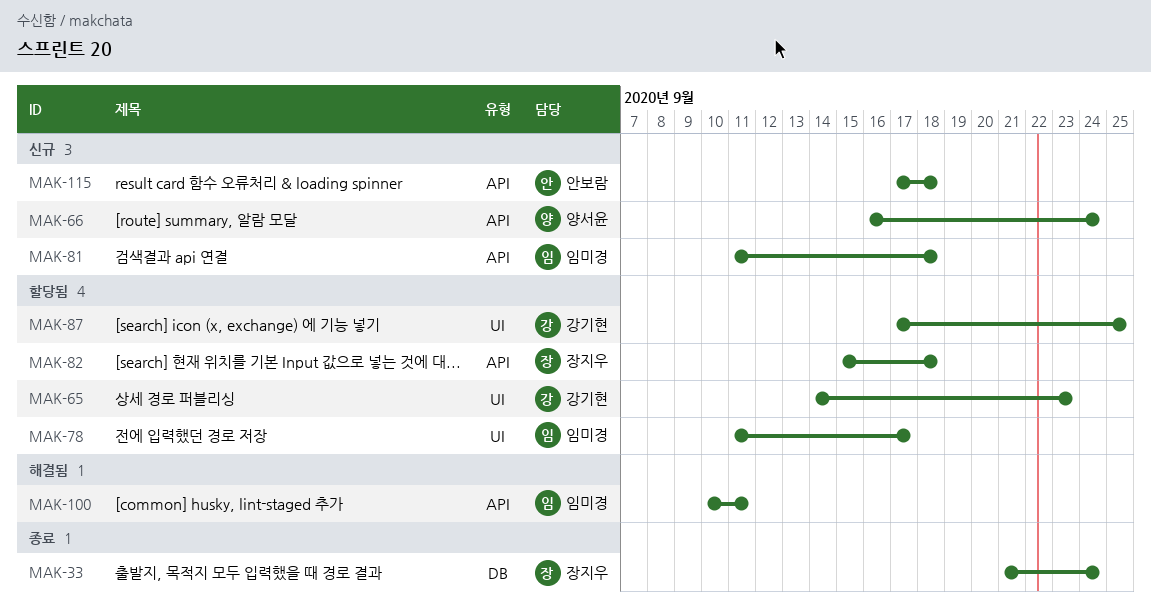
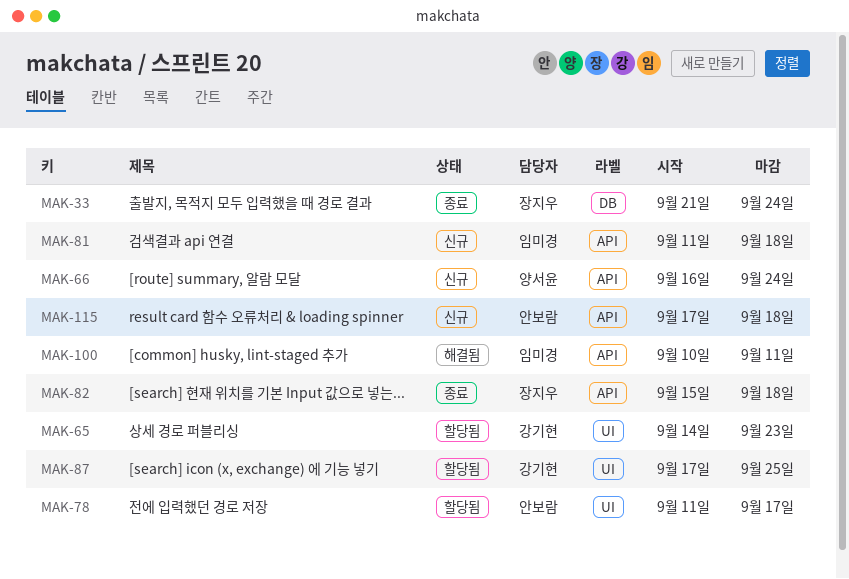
MAK-78, owner: 임미경 -> 안보람
MAK-82, status: 할당됨 -> 종료

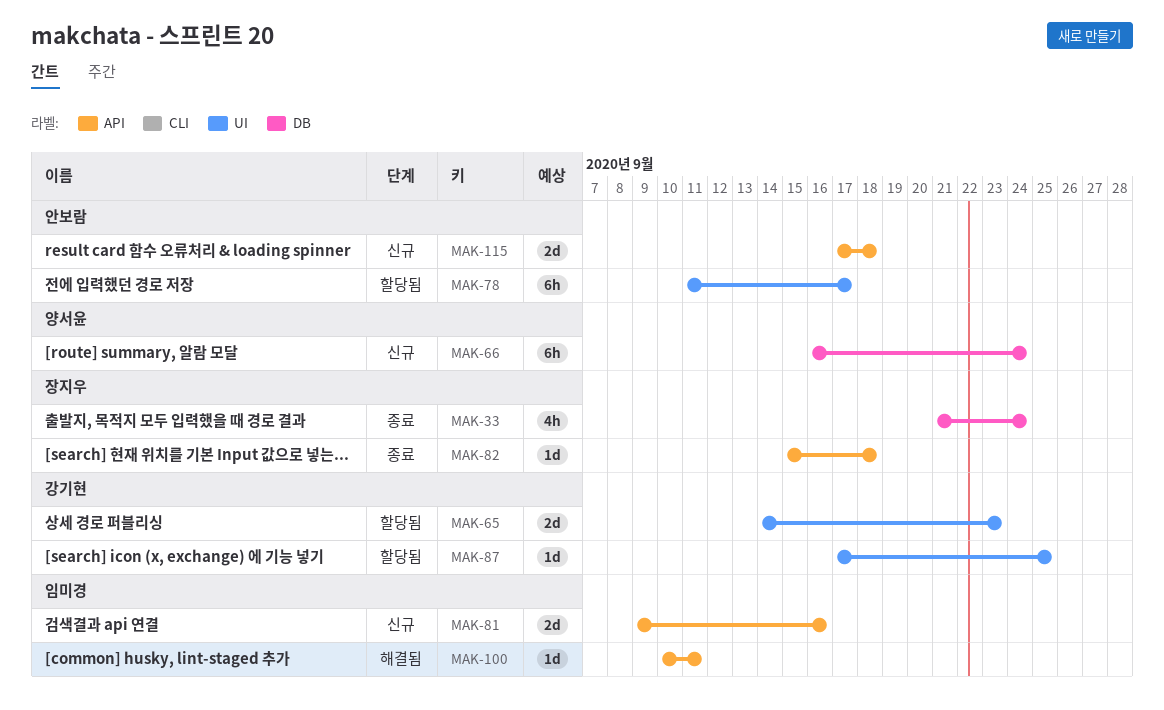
MAK-66, label: API -> DB
MAK-81, start: Sep 11 -> Sep 9
MAK-81, due: Sep 18 -> Sep 16

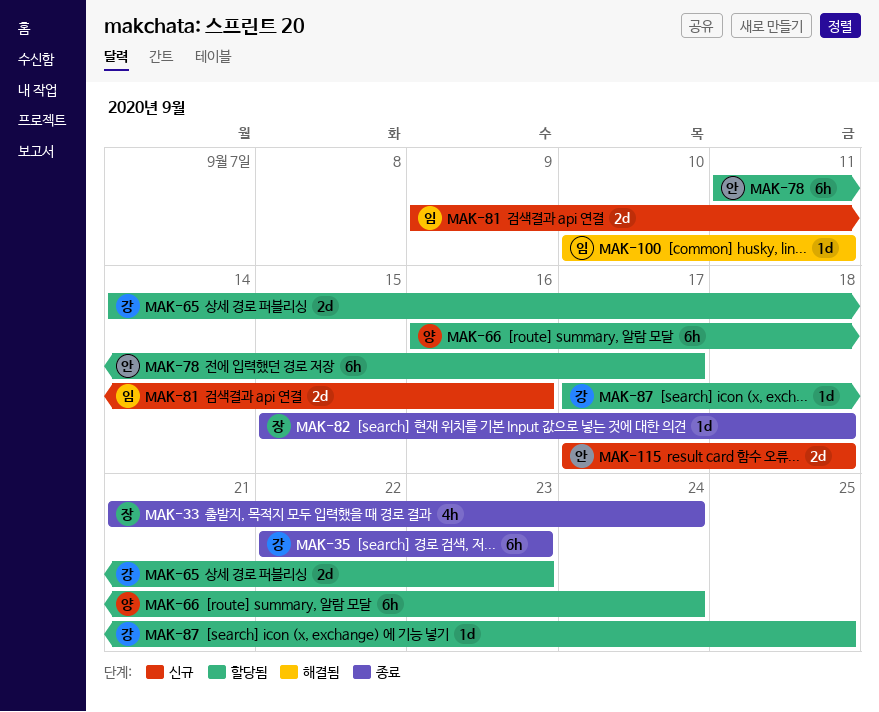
MAK-35: none -> present
MAK-66, status: 신규 -> 할당됨

